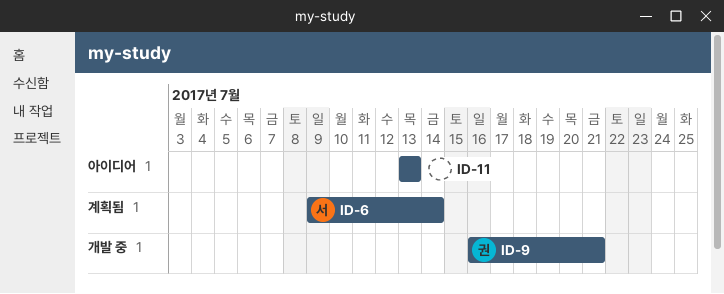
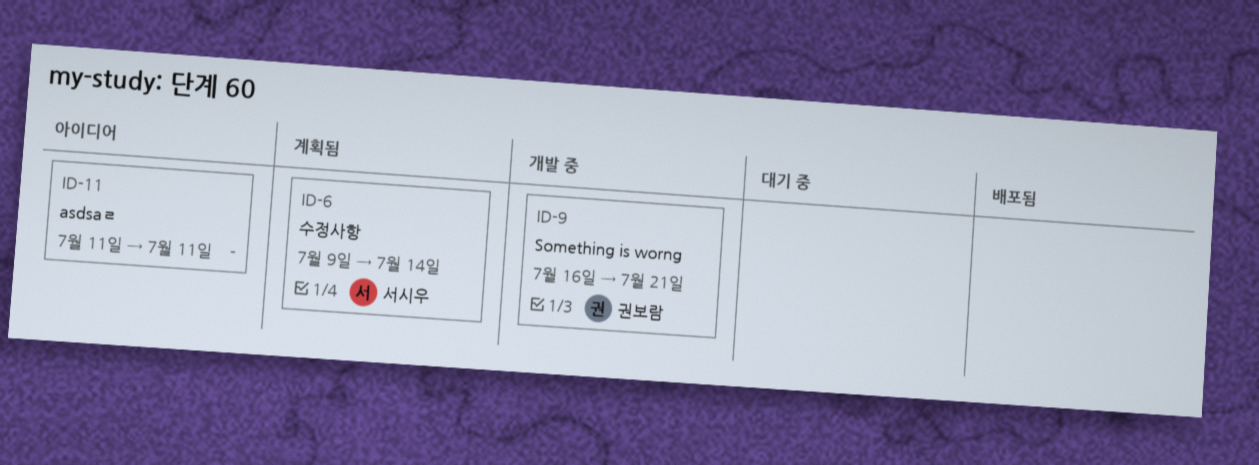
ID-11, start: Jul 13 -> Jul 11
ID-11, due: Jul 13 -> Jul 11

